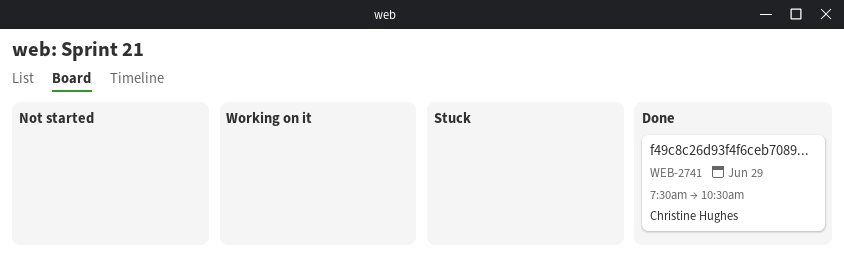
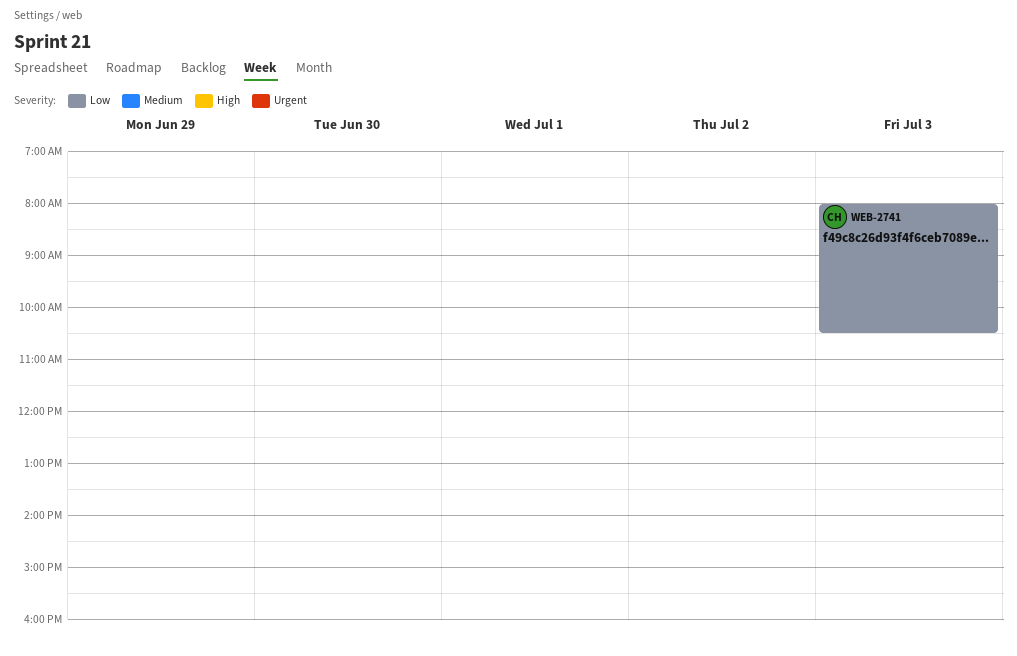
WEB-2741, day: Jun 29 -> Jul 3
WEB-2741, begins: 07:30 -> 08:00

